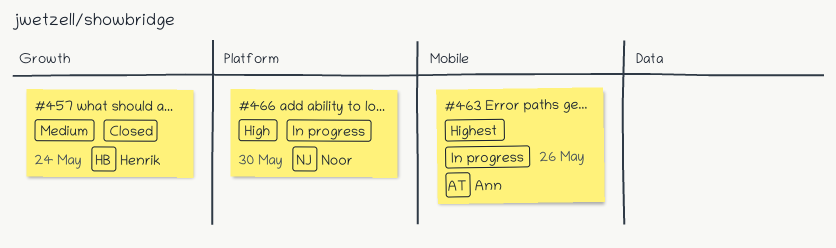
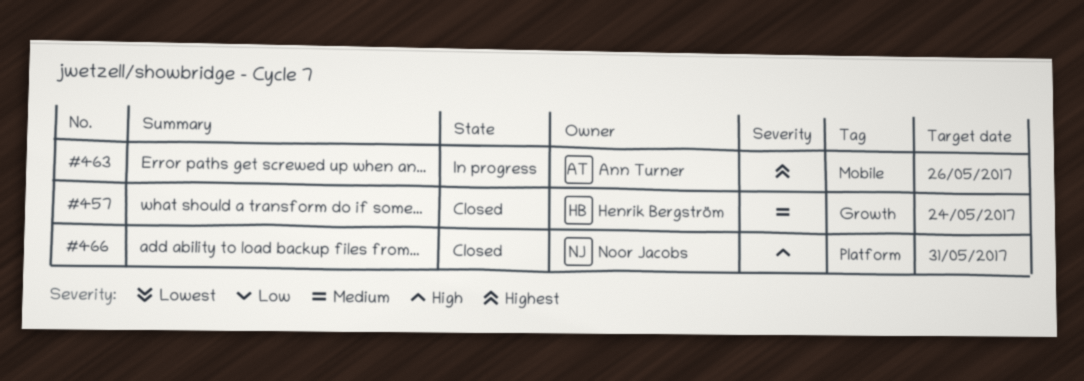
#466, status: In progress -> Closed
#466, due: May 30 -> May 31

